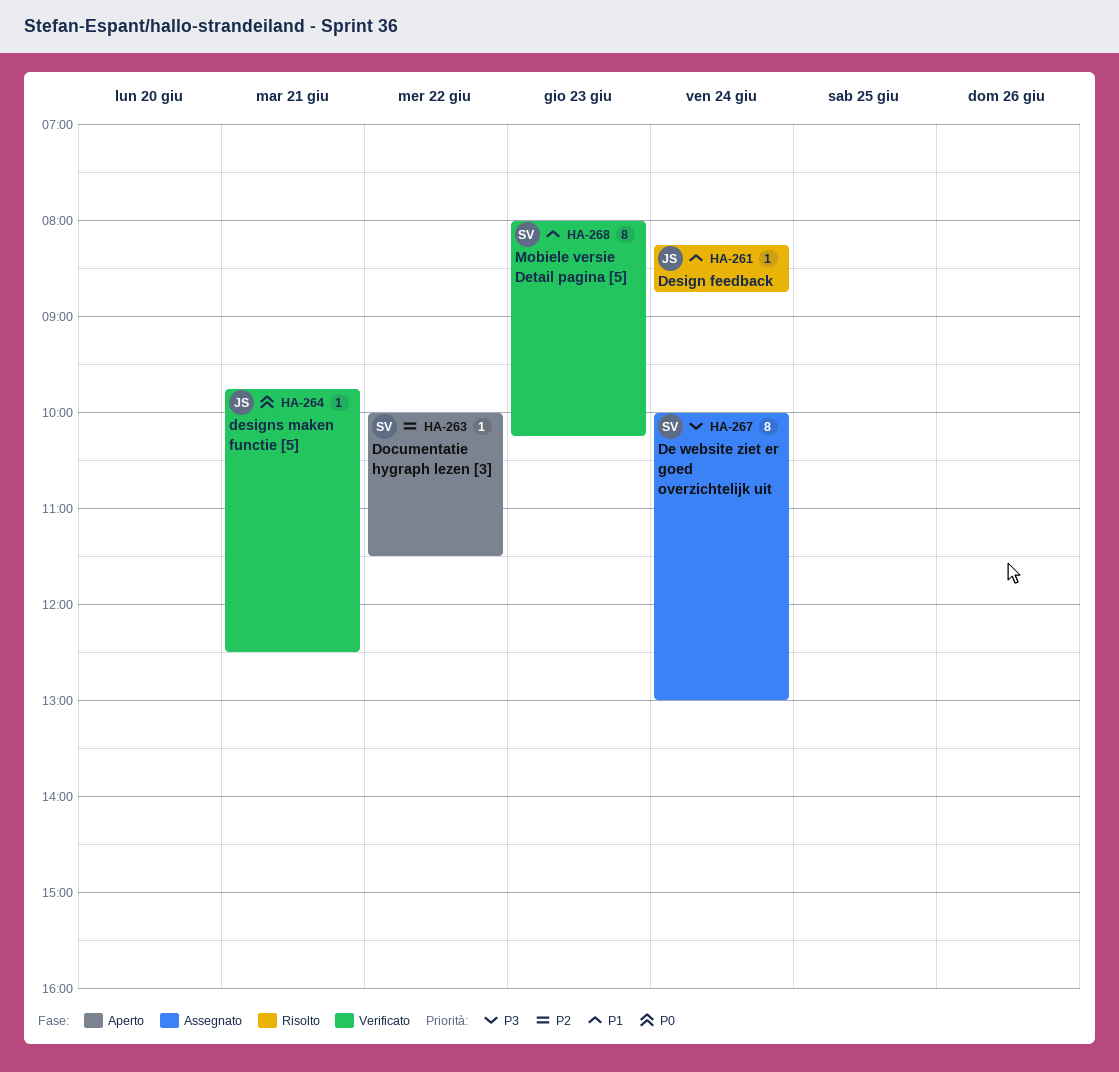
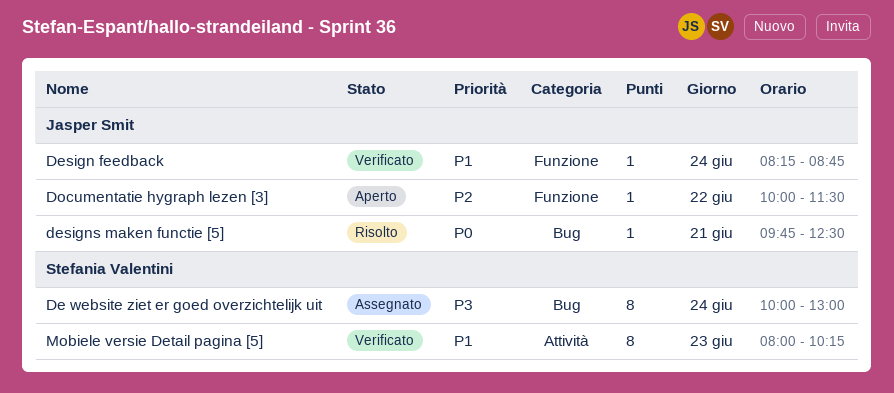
Design feedback, status: Risolto -> Verificato
designs maken functie [5], status: Verificato -> Risolto
Documentatie hygraph lezen [3], owner: Stefania Valentini -> Jasper Smit

